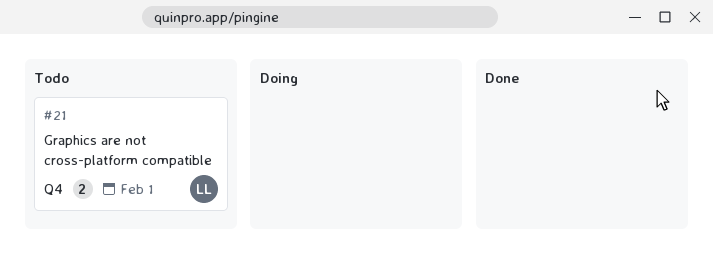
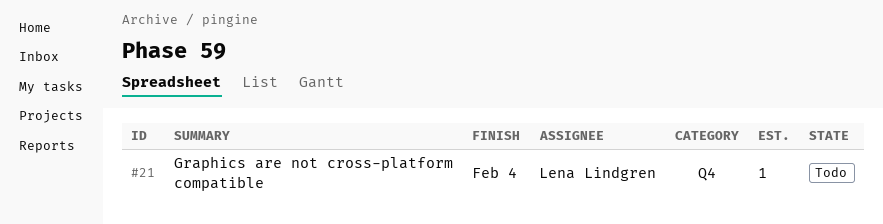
#21, estimate: 2 -> 1
#21, due: Feb 1 -> Feb 4

